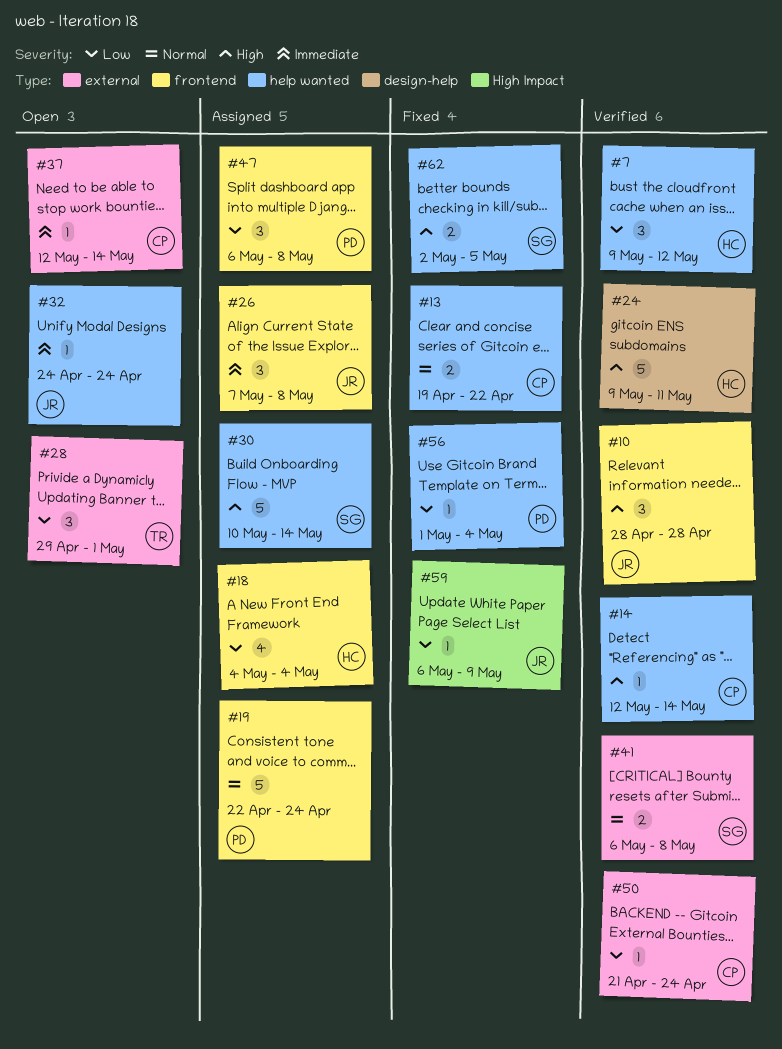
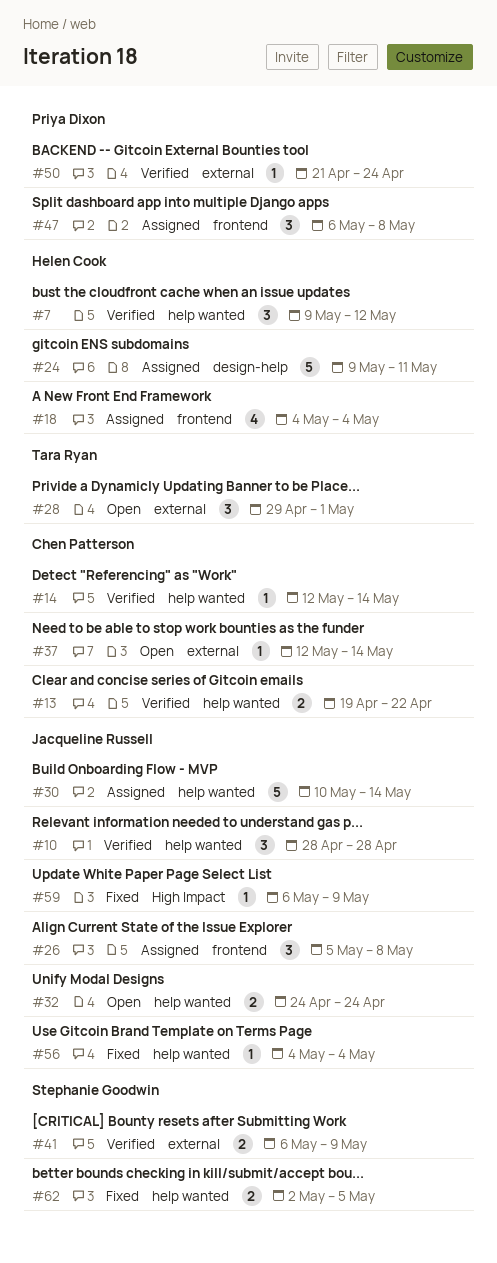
#10, label: frontend -> help wanted
#13, status: Fixed -> Verified
#19: present -> none
#24, status: Verified -> Assigned
#26, start: May 7 -> May 5
#30, owner: Stephanie Goodwin -> Jacqueline Russell
#32, estimate: 1 -> 2
#41, due: May 8 -> May 9
#50, owner: Chen Patterson -> Priya Dixon
#56, owner: Priya Dixon -> Jacqueline Russell
#56, start: May 1 -> May 4

